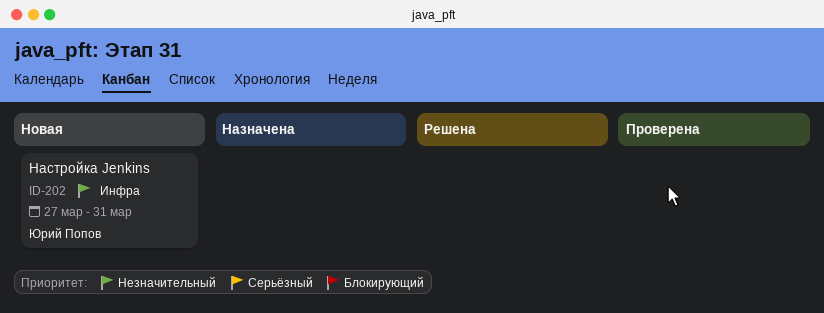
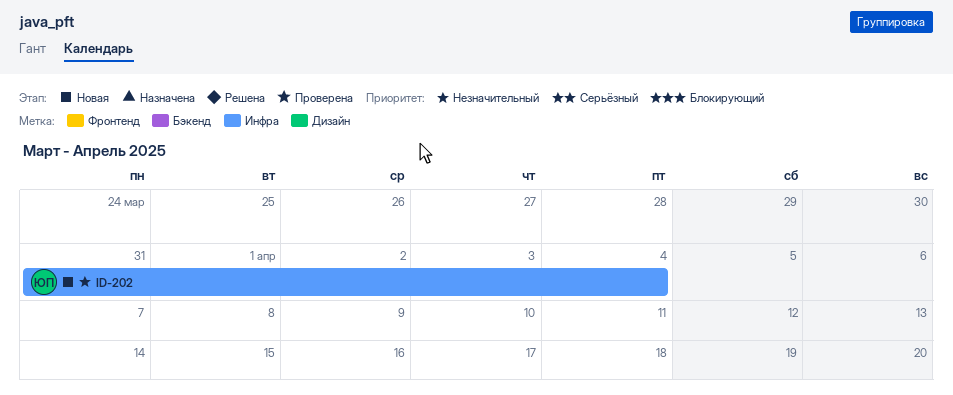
ID-202, start: Mar 27 -> Mar 31
ID-202, due: Mar 31 -> Apr 4

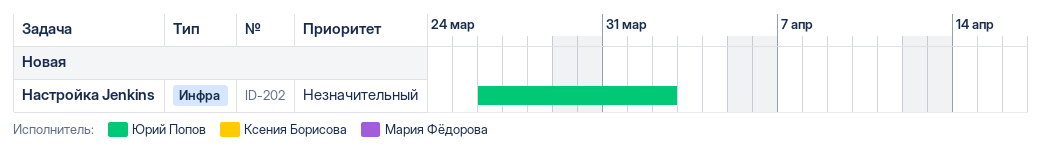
ID-202, start: Mar 31 -> Mar 26
ID-202, due: Apr 4 -> Apr 2

